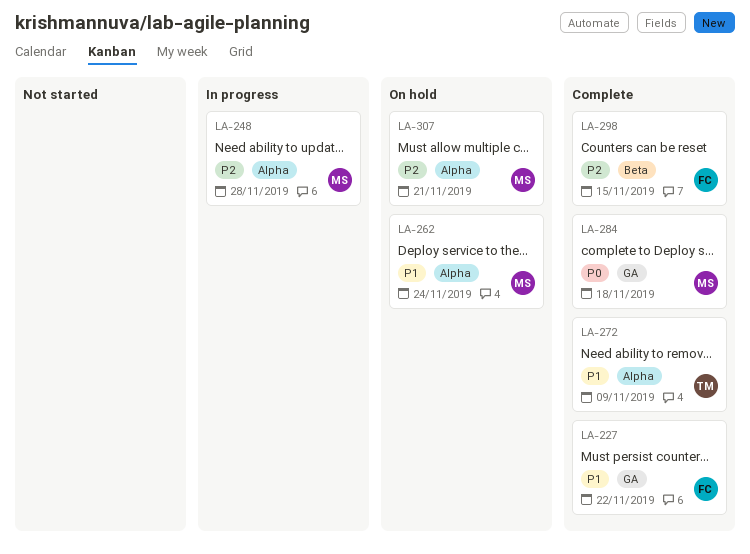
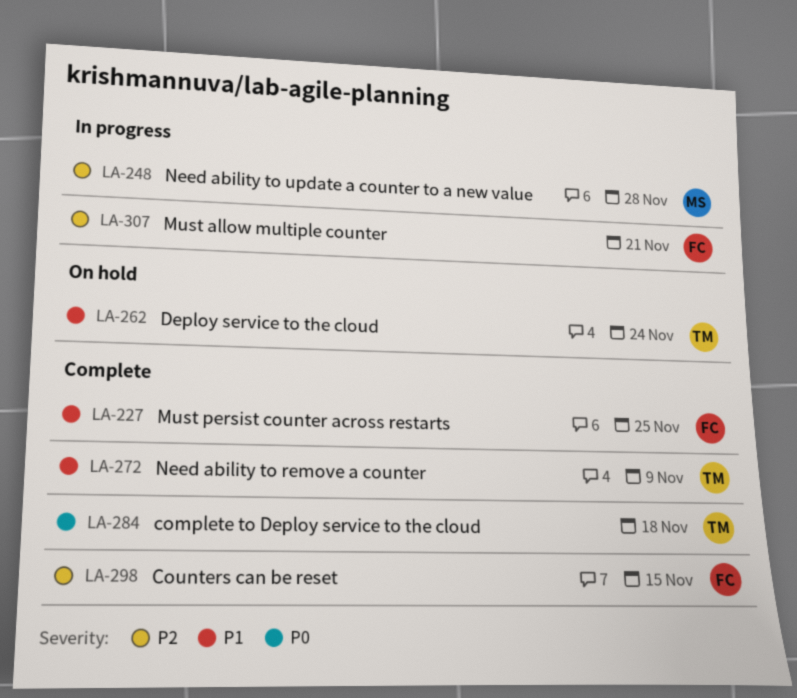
LA-227, due: Nov 22 -> Nov 25
LA-262, owner: MS -> TM
LA-284, owner: MS -> TM
LA-307, status: On hold -> In progress
LA-307, owner: MS -> FC

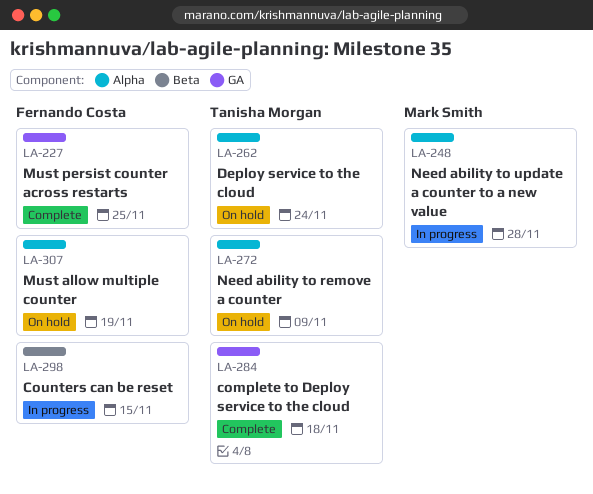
LA-272, status: Complete -> On hold
LA-298, status: Complete -> In progress
LA-307, status: In progress -> On hold
LA-307, due: Nov 21 -> Nov 19

